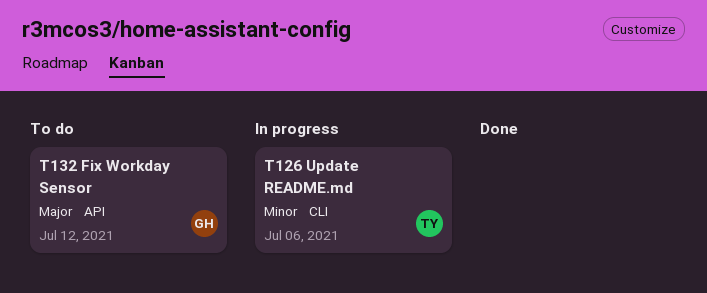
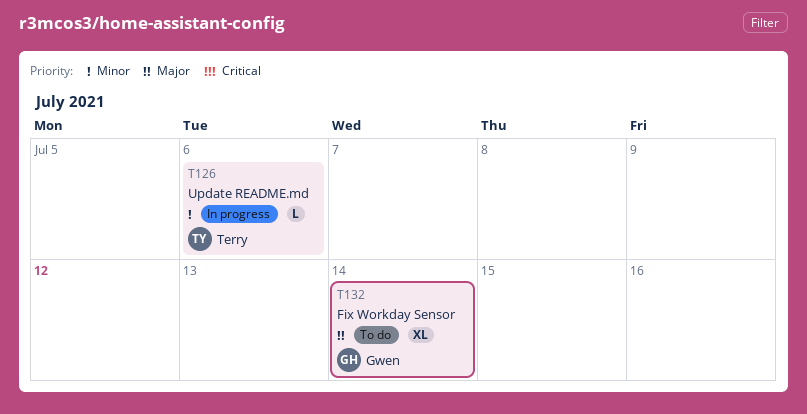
T132, due: Jul 12 -> Jul 14

